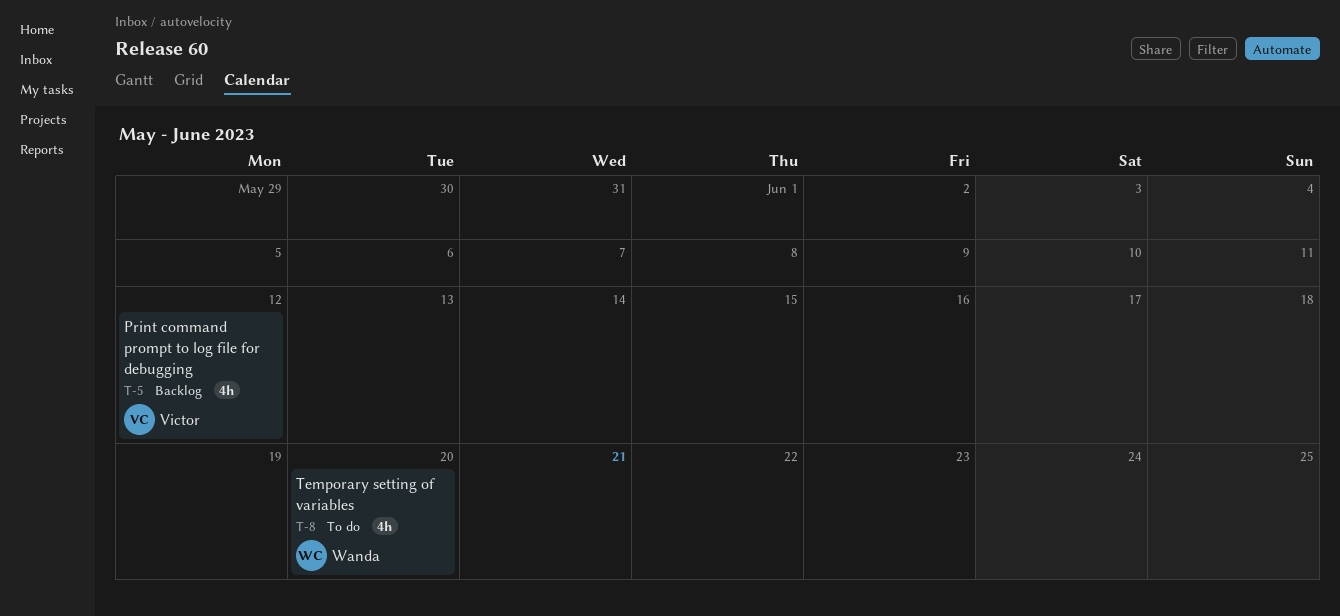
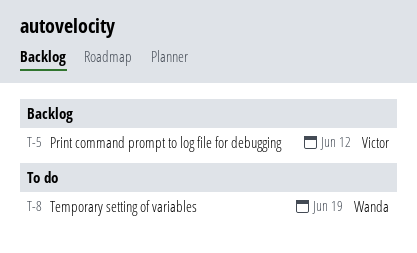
T-8, due: Jun 20 -> Jun 19

